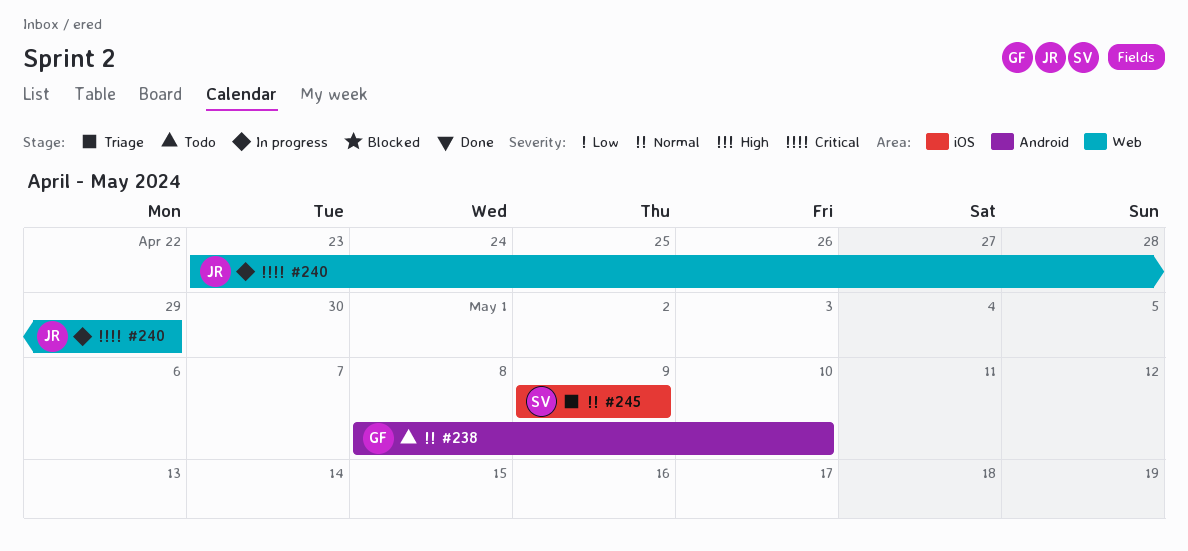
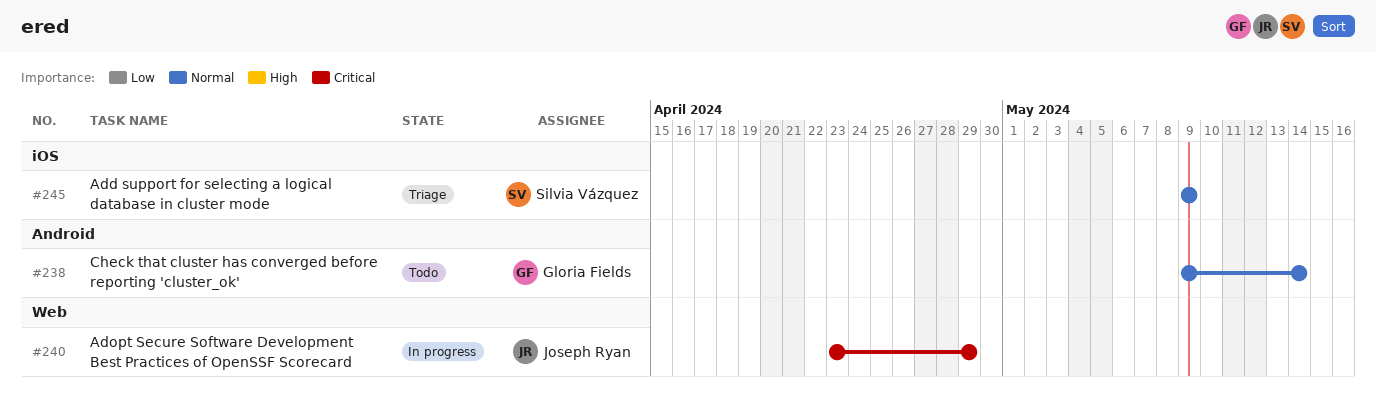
#238, start: May 8 -> May 9
#238, due: May 10 -> May 14

